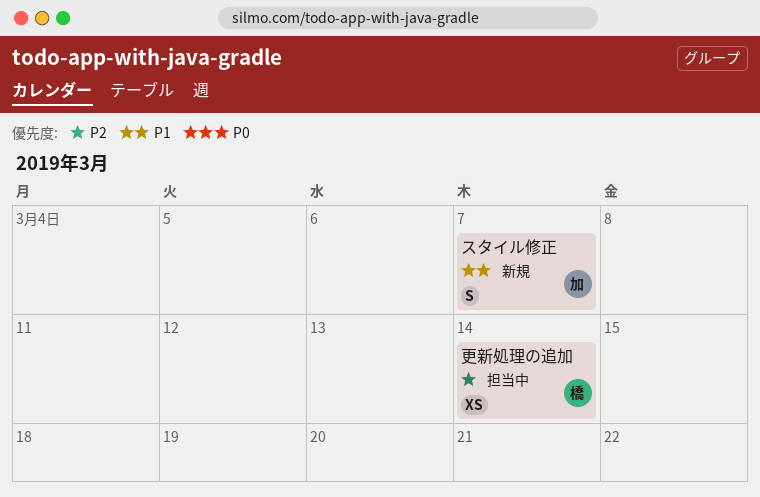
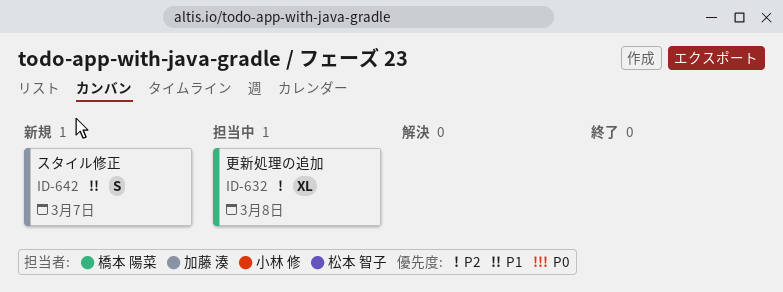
更新処理の追加, estimate: XS -> XL
更新処理の追加, due: Mar 14 -> Mar 8

